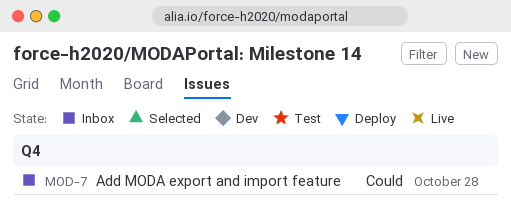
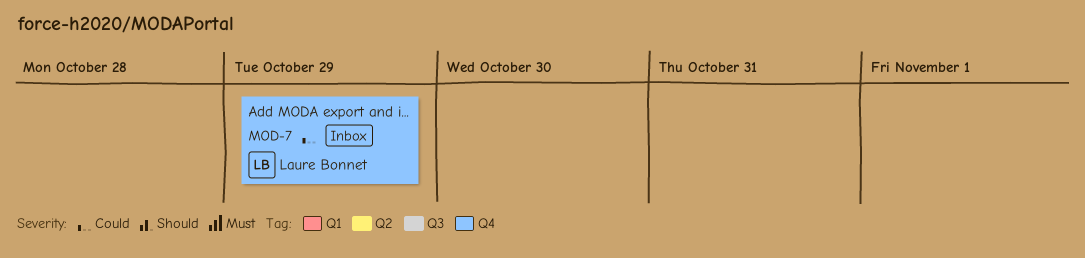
MOD-7, due: Oct 28 -> Oct 29

